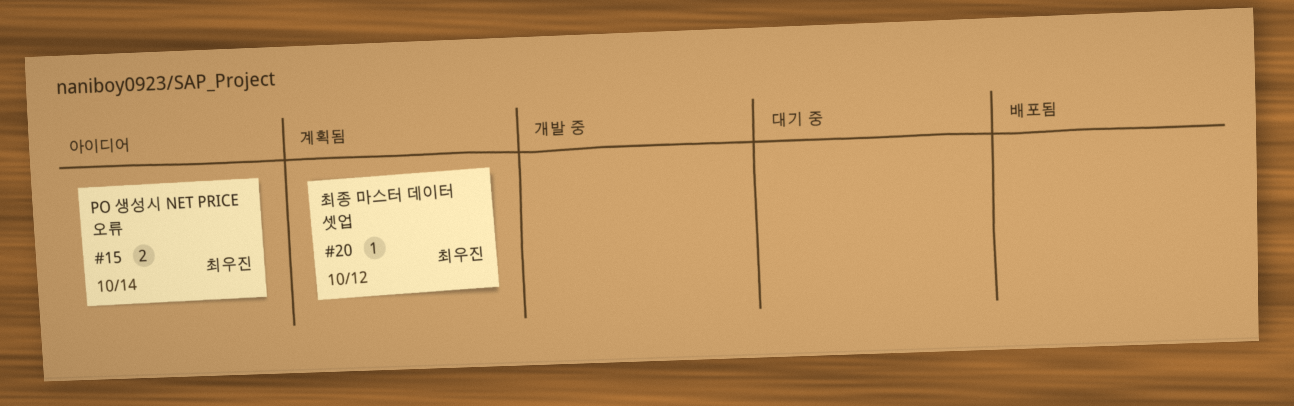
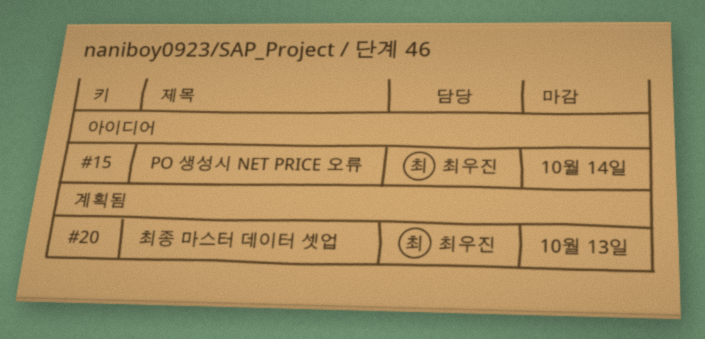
#20, due: Oct 12 -> Oct 13

